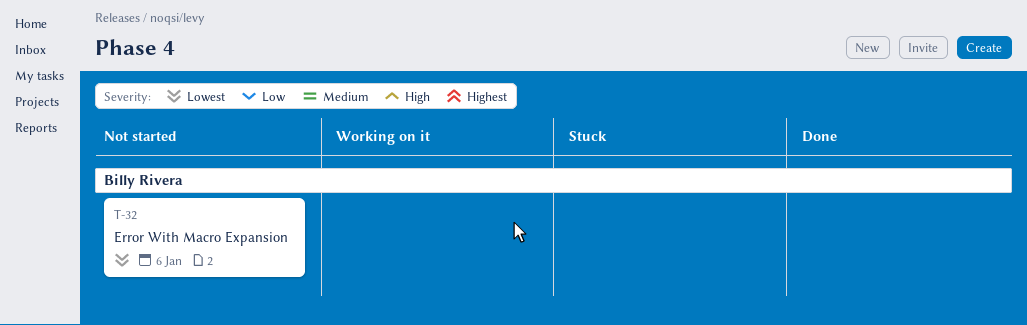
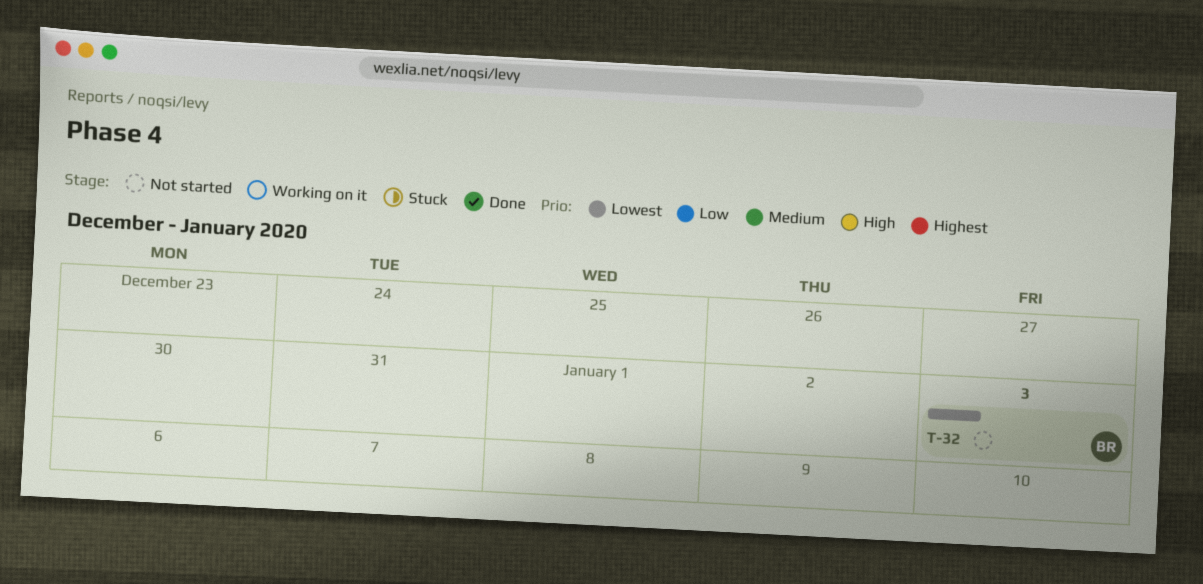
T-32, due: Jan 6 -> Jan 3

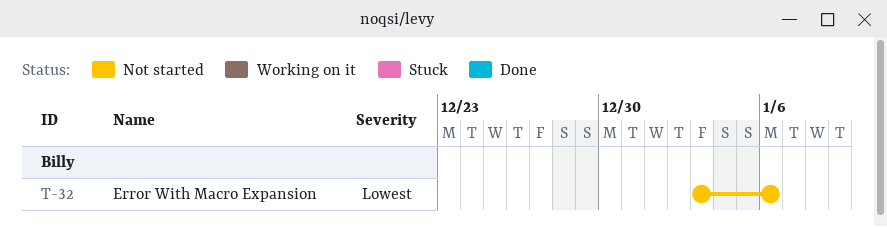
T-32, due: Jan 3 -> Jan 6

